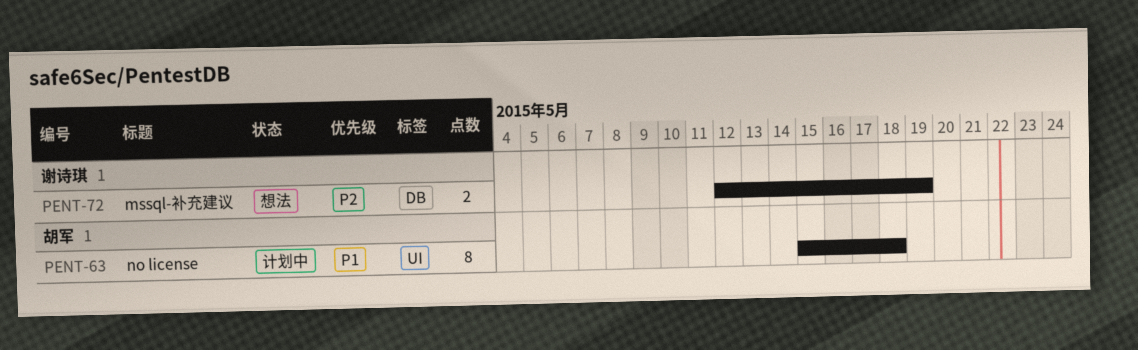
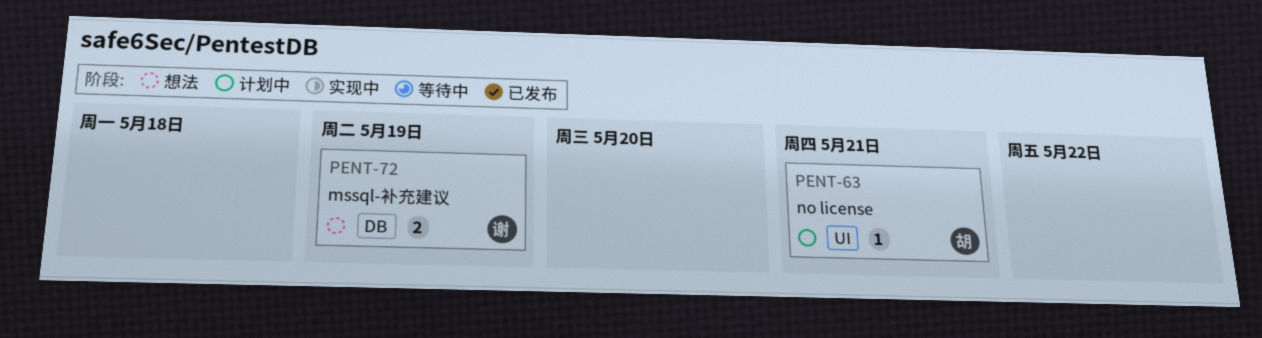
PENT-63, estimate: 8 -> 1
PENT-63, due: May 18 -> May 21

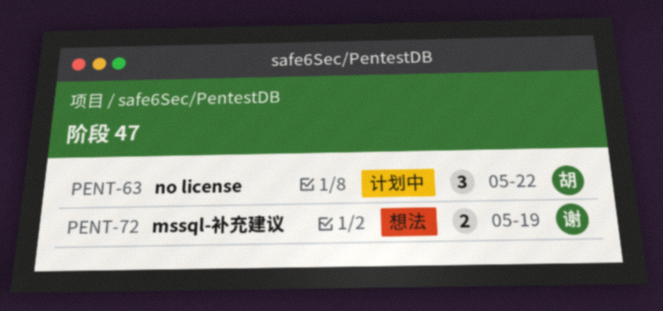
PENT-63, estimate: 1 -> 3
PENT-63, due: May 21 -> May 22

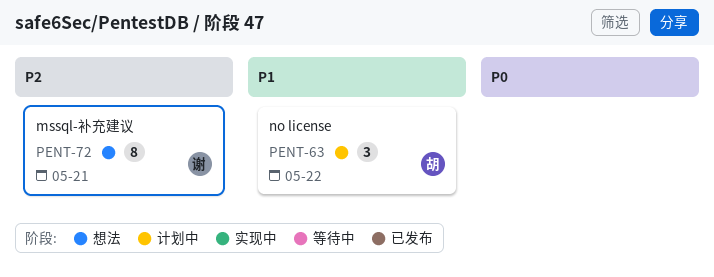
PENT-72, estimate: 2 -> 8
PENT-72, due: May 19 -> May 21

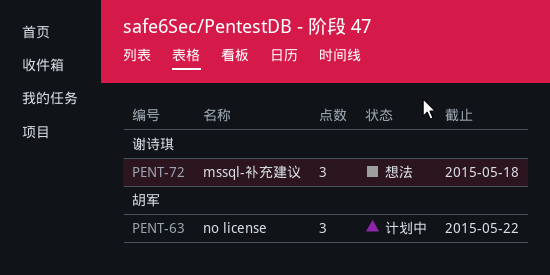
PENT-72, estimate: 8 -> 3
PENT-72, due: May 21 -> May 18

